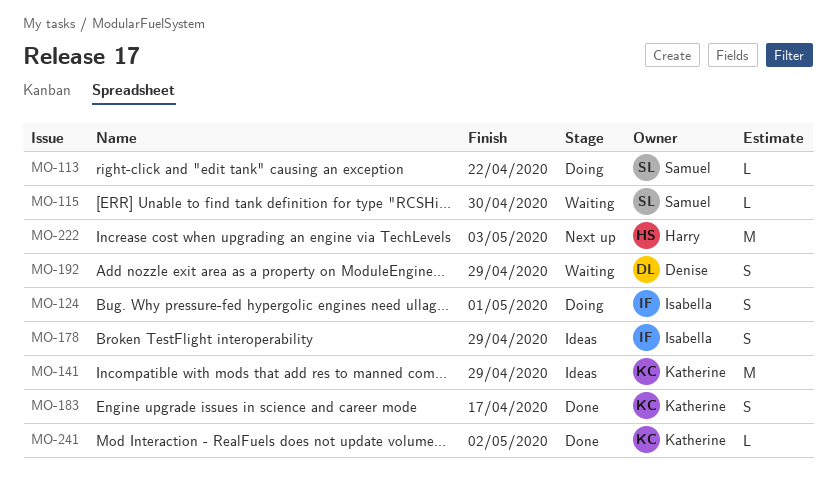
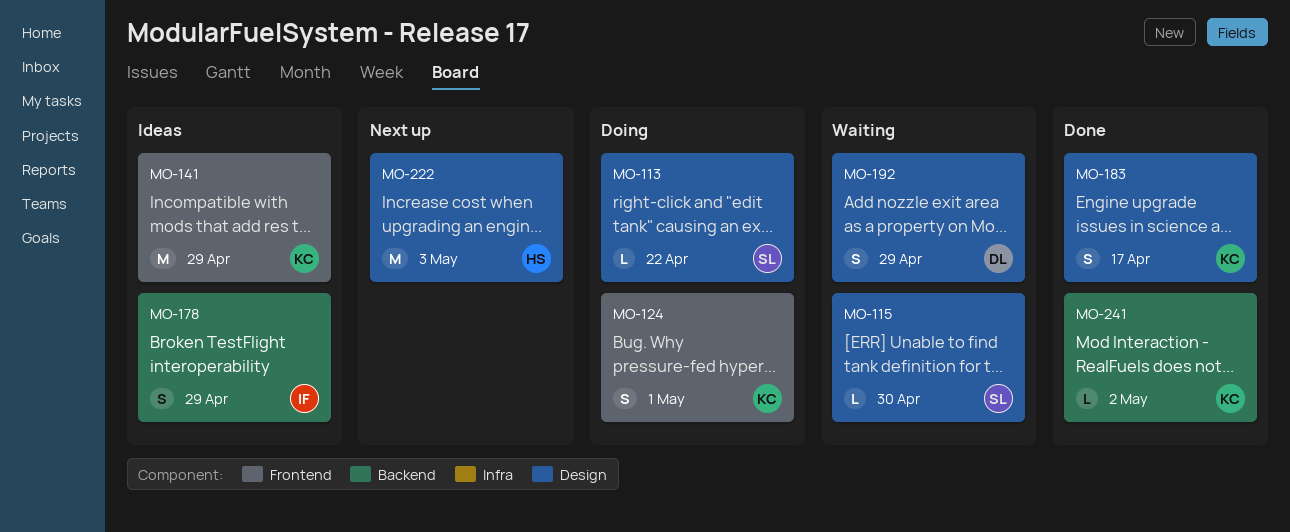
MO-124, owner: Isabella -> Katherine

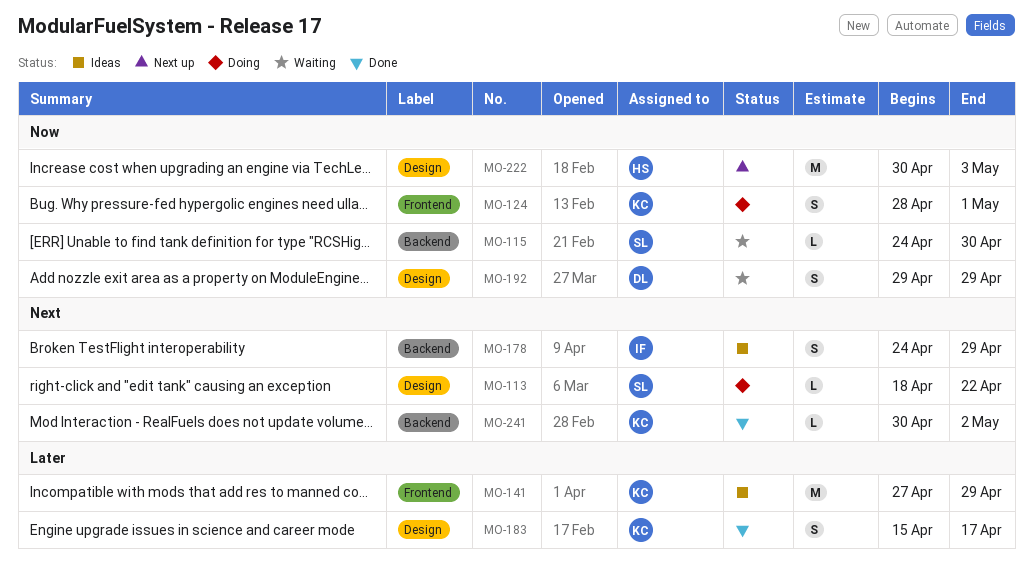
MO-115, label: Design -> Backend

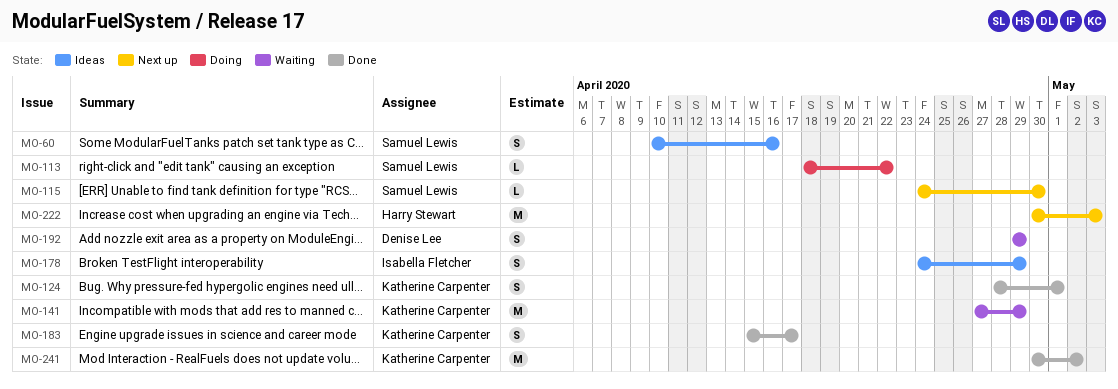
MO-60: none -> present
MO-115, status: Waiting -> Next up
MO-124, status: Doing -> Done
MO-141, status: Ideas -> Waiting
MO-241, estimate: L -> M

